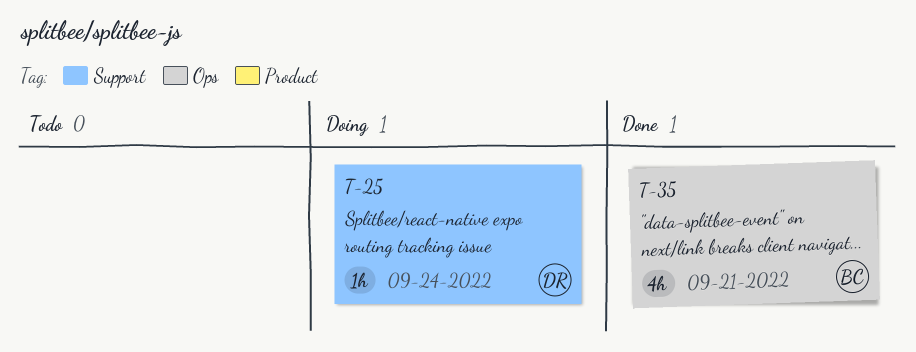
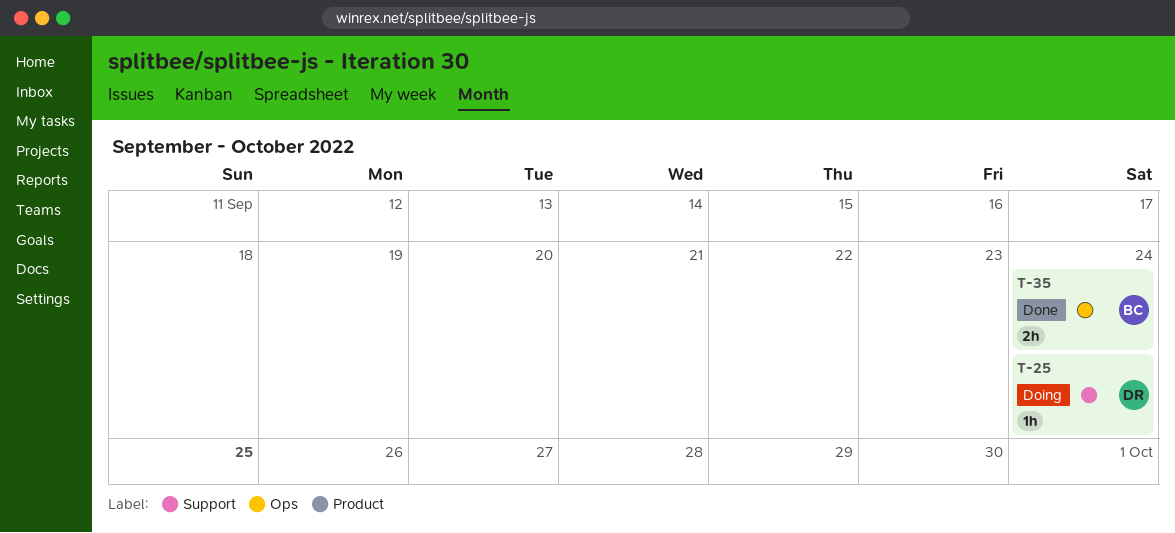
T-35, estimate: 4h -> 2h
T-35, due: Sep 21 -> Sep 24

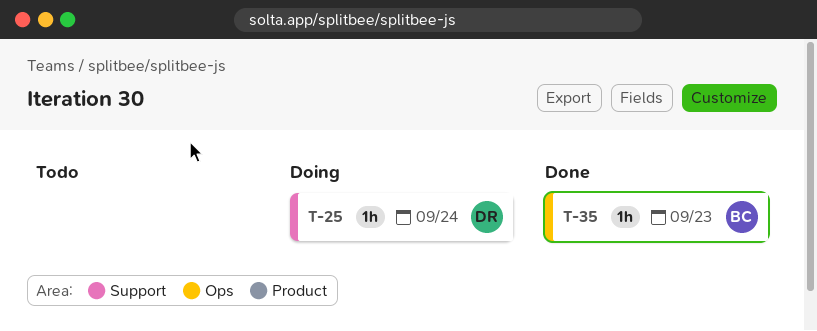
T-35, estimate: 2h -> 1h
T-35, due: Sep 24 -> Sep 23

